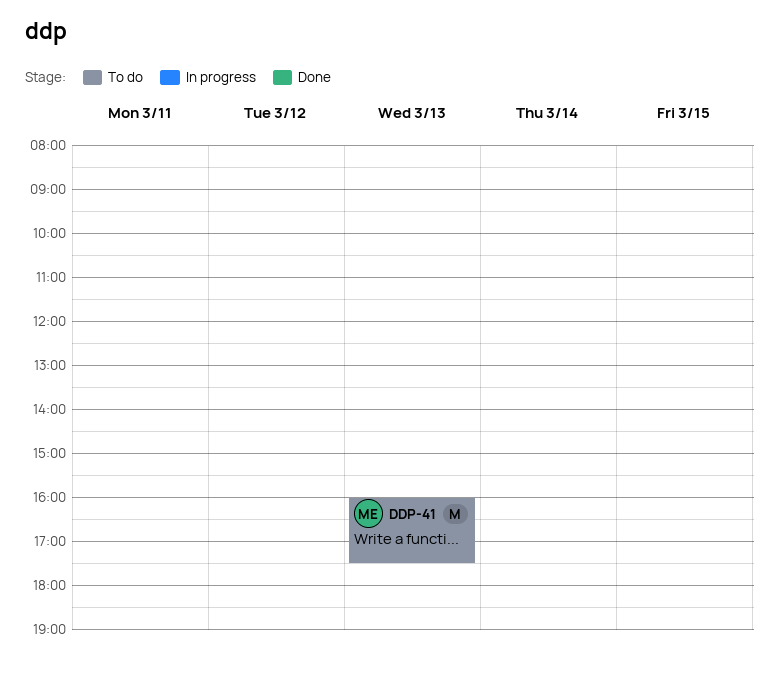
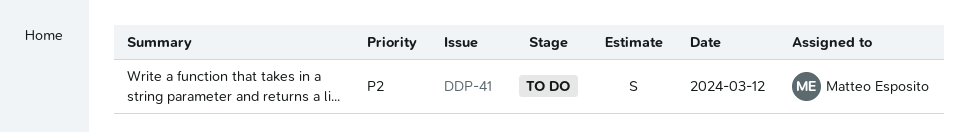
DDP-41, estimate: M -> S
DDP-41, day: Mar 13 -> Mar 12

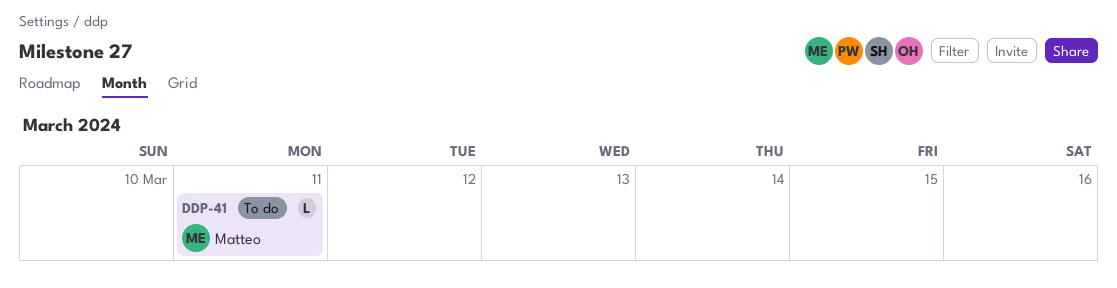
DDP-41, estimate: S -> L
DDP-41, day: Mar 12 -> Mar 11

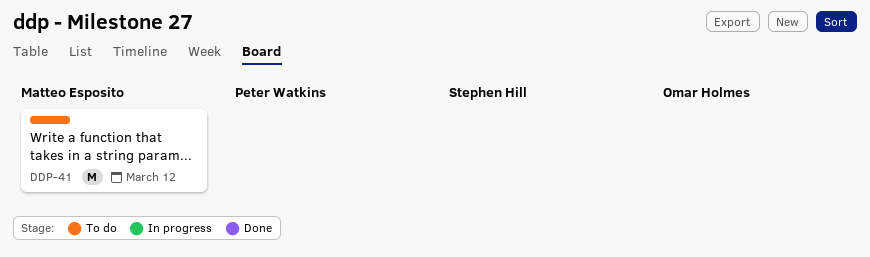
DDP-41, estimate: L -> M
DDP-41, day: Mar 11 -> Mar 12

